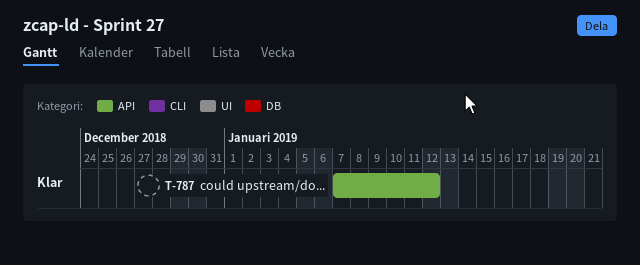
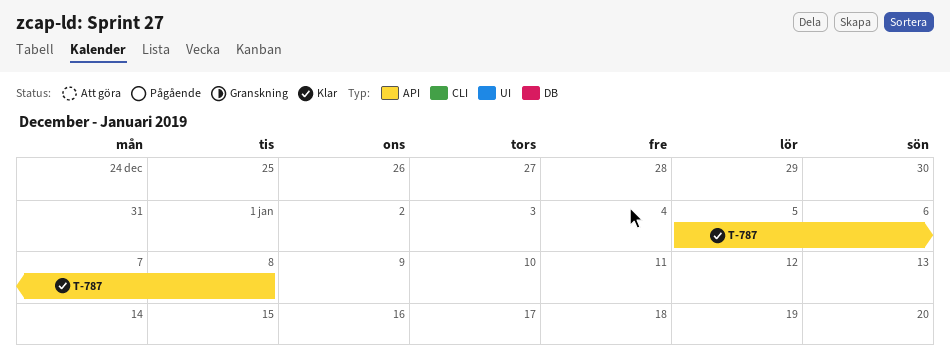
T-787, start: Jan 7 -> Jan 5
T-787, due: Jan 12 -> Jan 8

